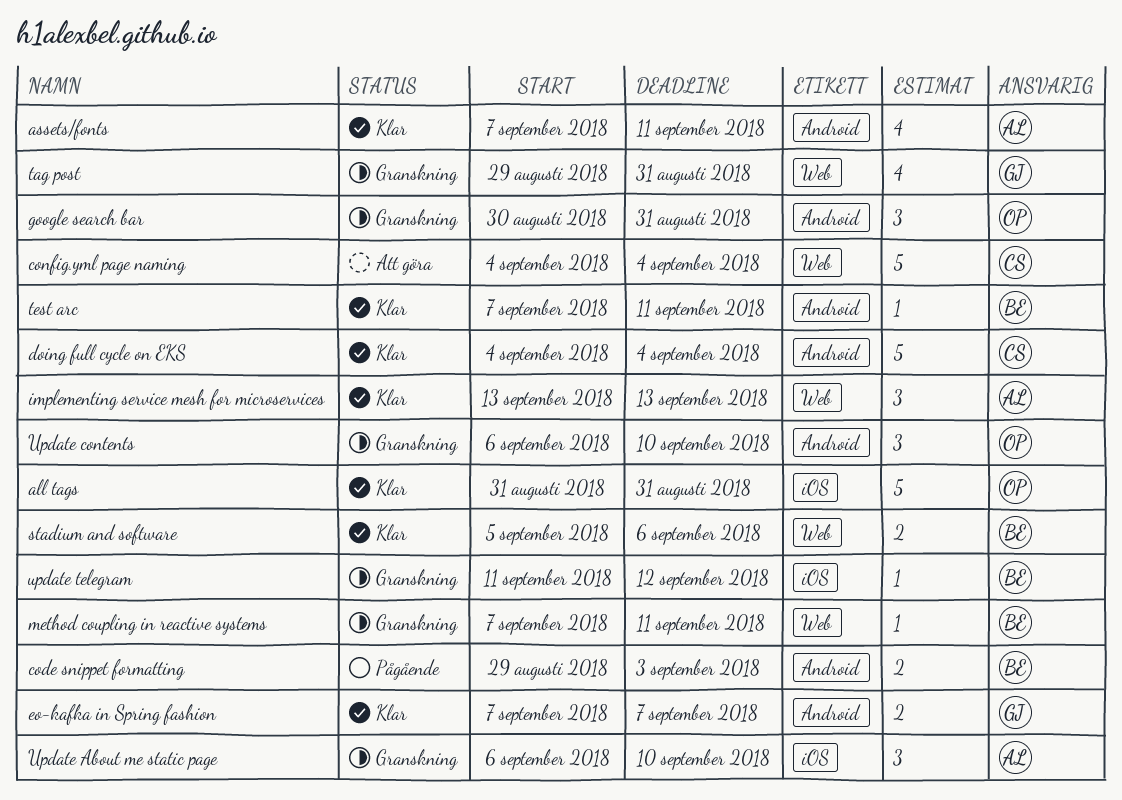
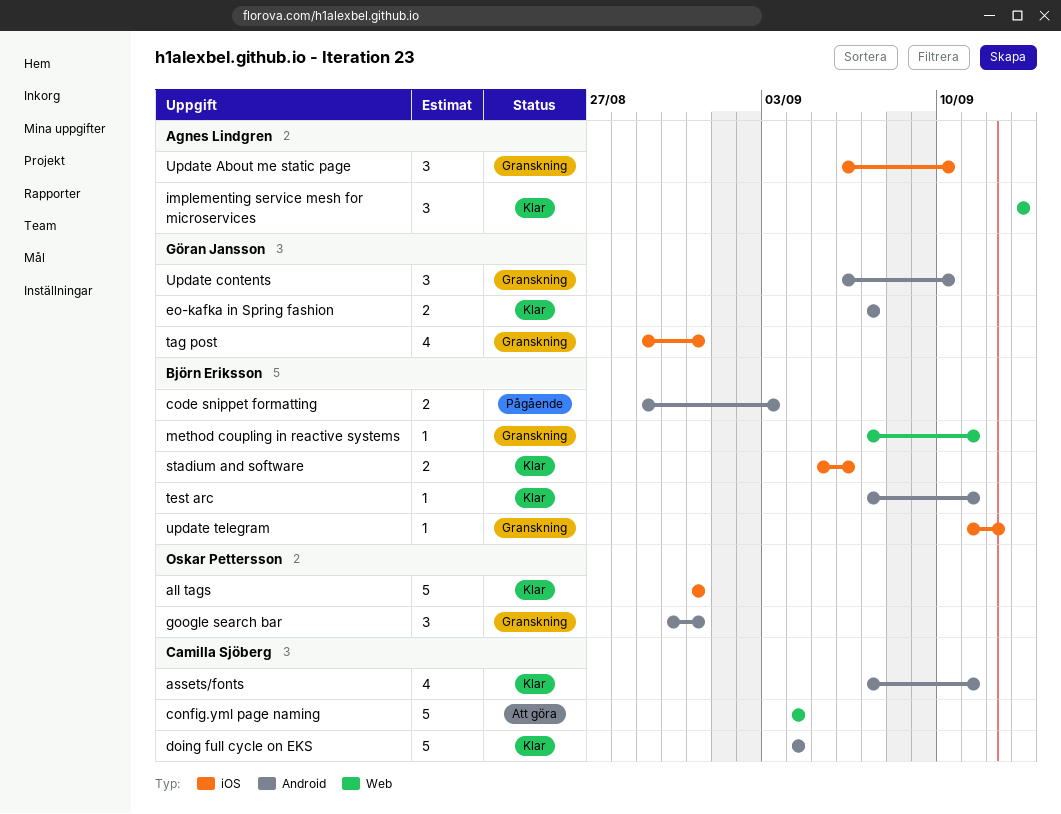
assets/fonts, owner: Agnes Lindgren -> Camilla Sjöberg
stadium and software, label: Web -> iOS
tag post, label: Web -> iOS
Update contents, owner: Oskar Pettersson -> Göran Jansson

